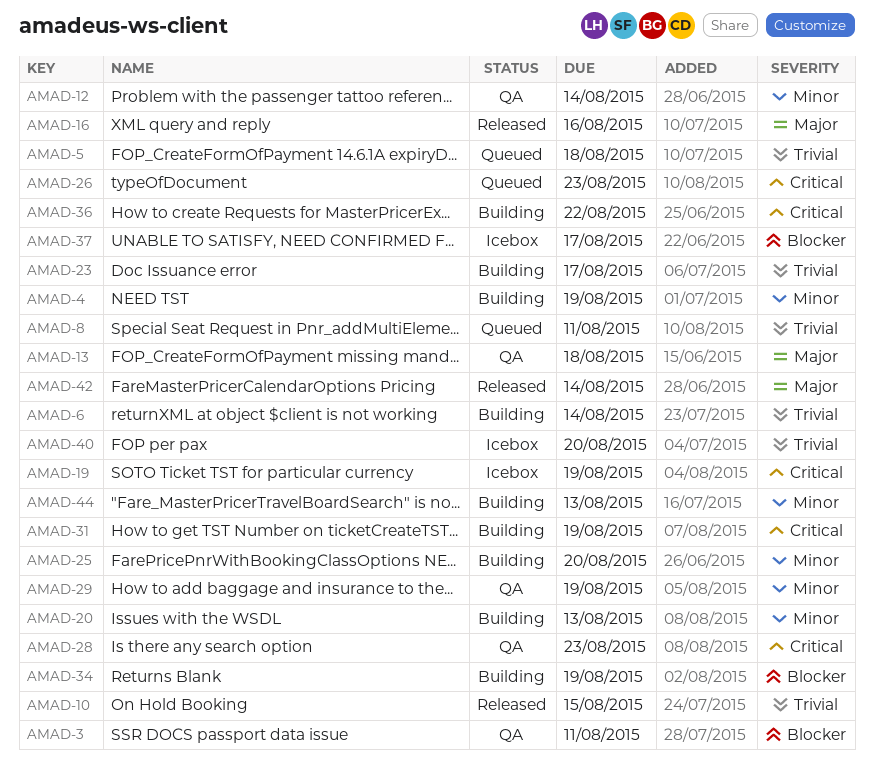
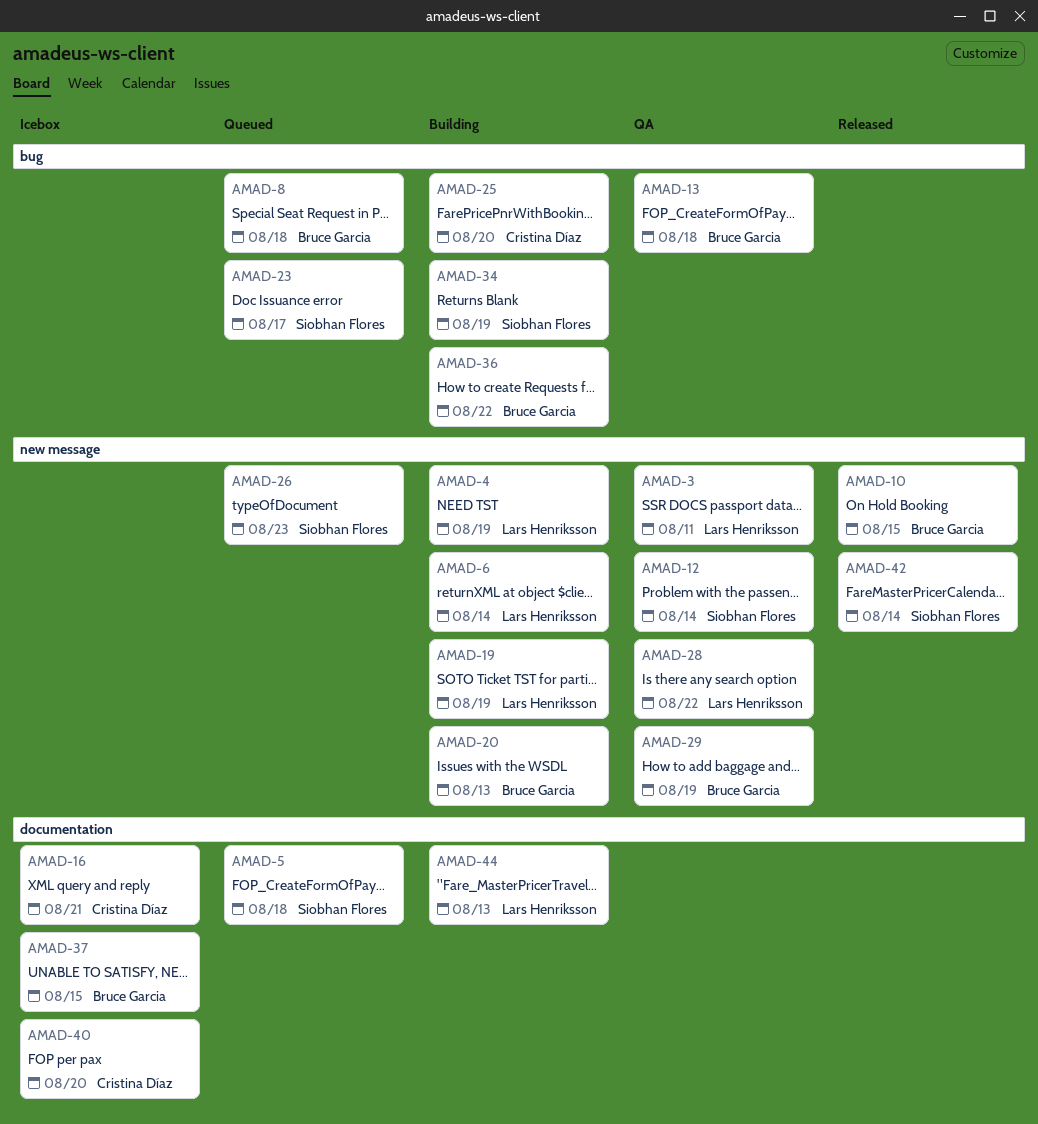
AMAD-8, due: Aug 11 -> Aug 18
AMAD-16, status: Released -> Icebox
AMAD-16, due: Aug 16 -> Aug 21
AMAD-19, status: Icebox -> Building
AMAD-23, status: Building -> Queued
AMAD-28, due: Aug 23 -> Aug 22
AMAD-31: present -> none
AMAD-37, due: Aug 17 -> Aug 15

